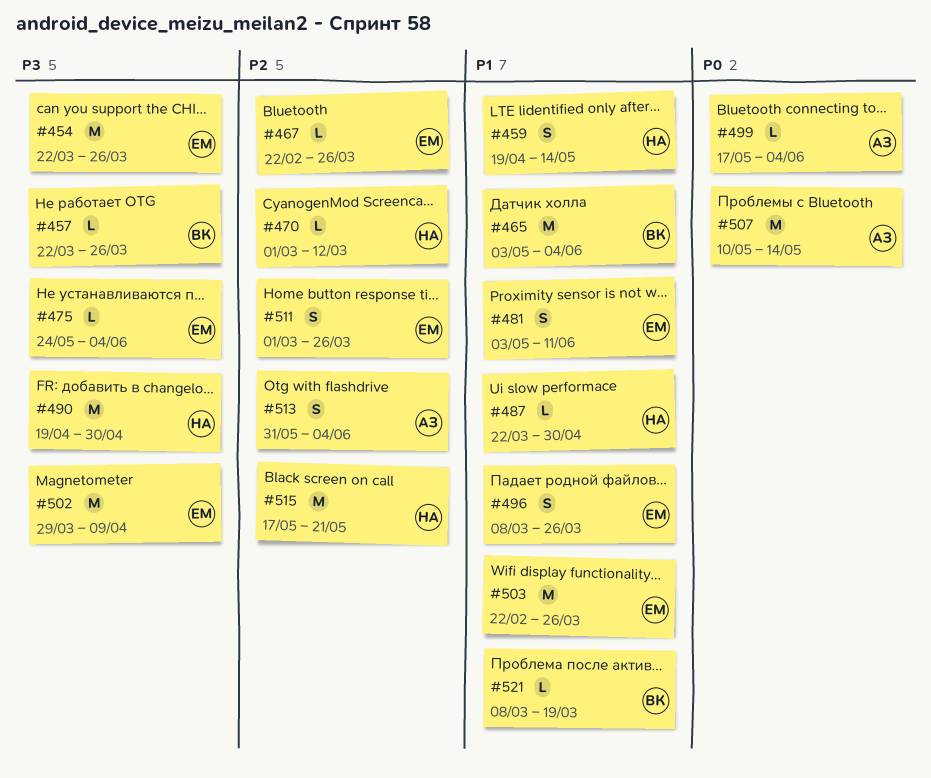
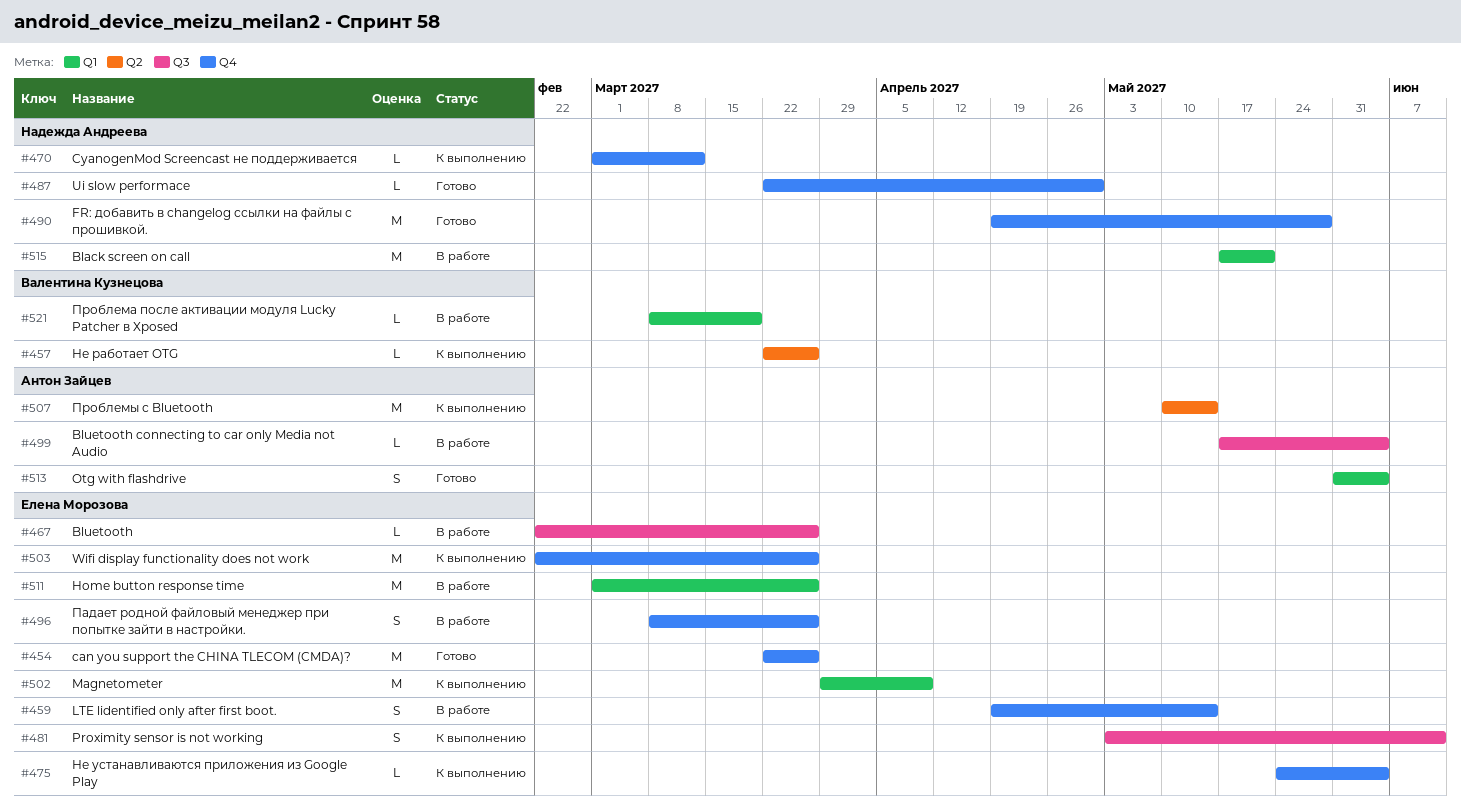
#459, owner: Надежда Андреева -> Елена Морозова
#465: present -> none
#490, due: Apr 30 -> May 28
#511, estimate: S -> M

